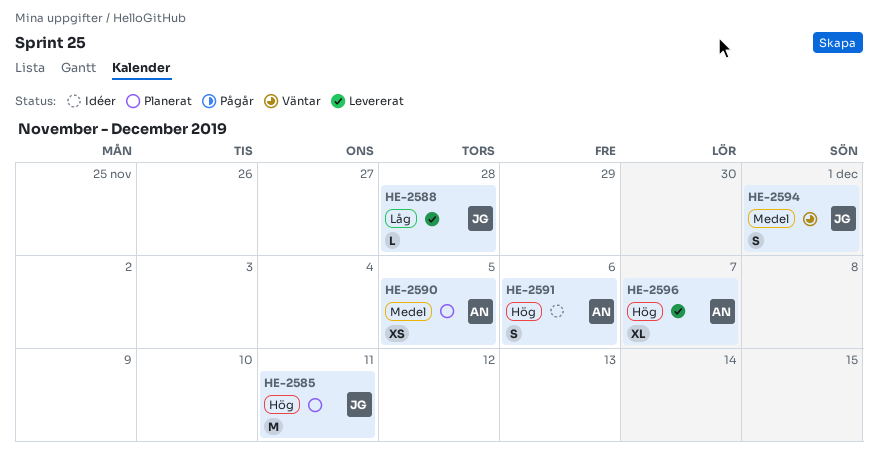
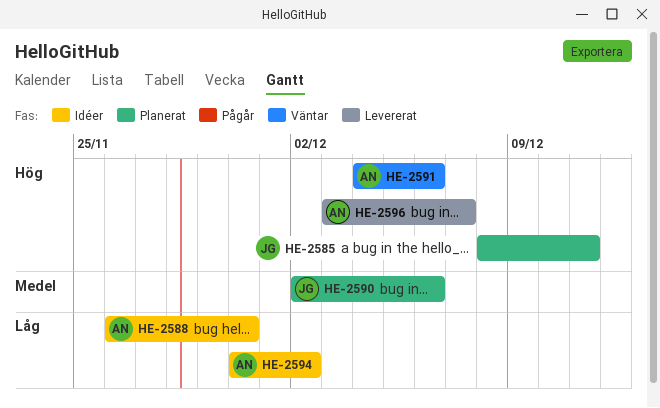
HE-2588, status: Levererat -> Idéer
HE-2588, owner: JG -> AN
HE-2588, due: Nov 28 -> Nov 30
HE-2590, owner: AN -> JG
HE-2590, due: Dec 5 -> Dec 6
HE-2591, status: Idéer -> Väntar
HE-2594, status: Väntar -> Idéer
HE-2594, owner: JG -> AN
HE-2594, priority: Medel -> Låg
HE-2594, due: Dec 1 -> Dec 2

